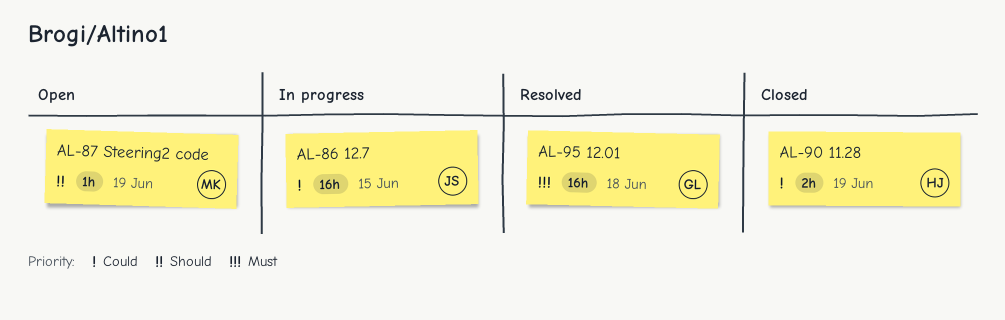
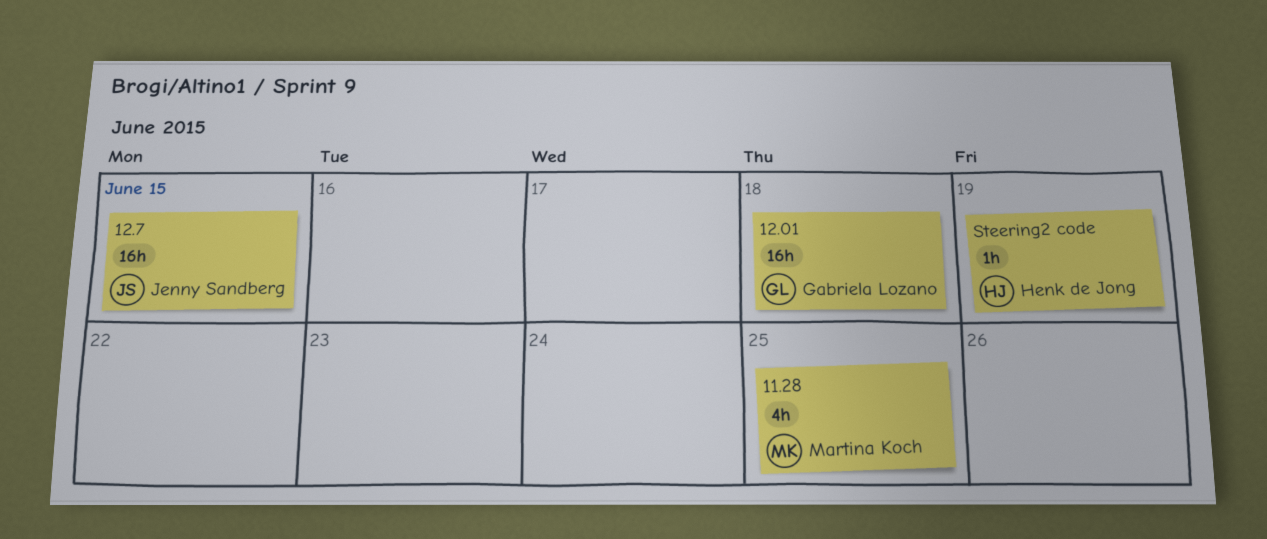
11.28, owner: Henk de Jong -> Martina Koch
11.28, estimate: 2h -> 4h
11.28, due: Jun 19 -> Jun 25
Steering2 code, owner: Martina Koch -> Henk de Jong

